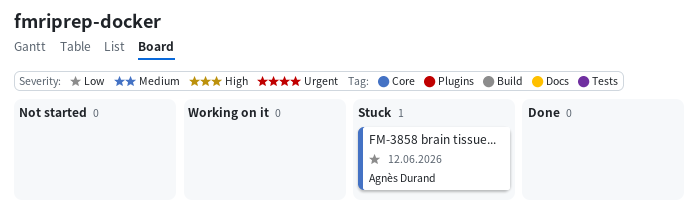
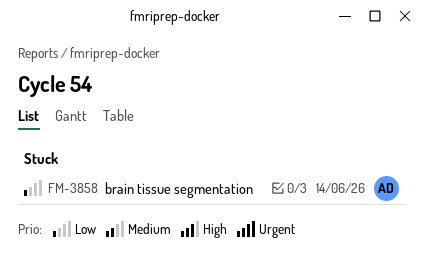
FM-3858, due: Jun 12 -> Jun 14

